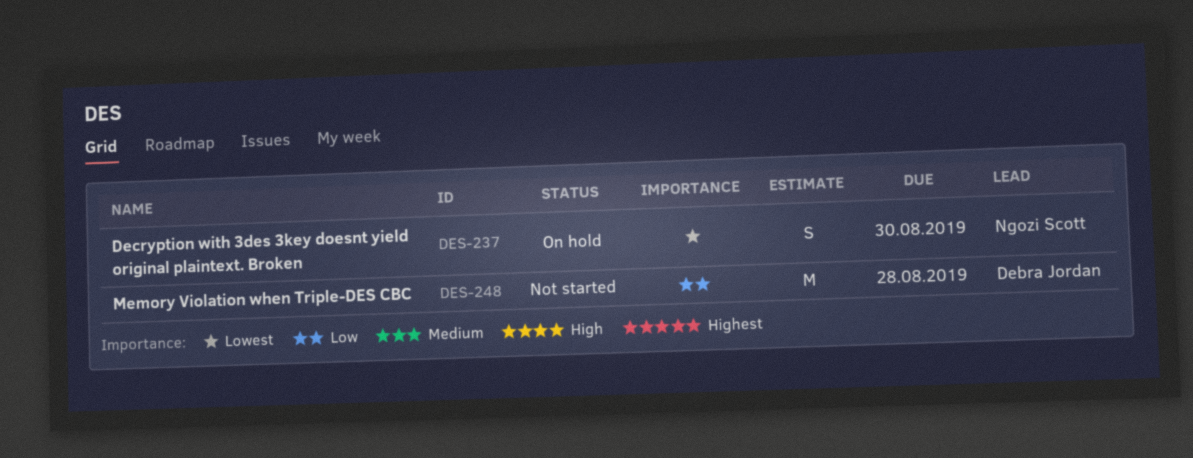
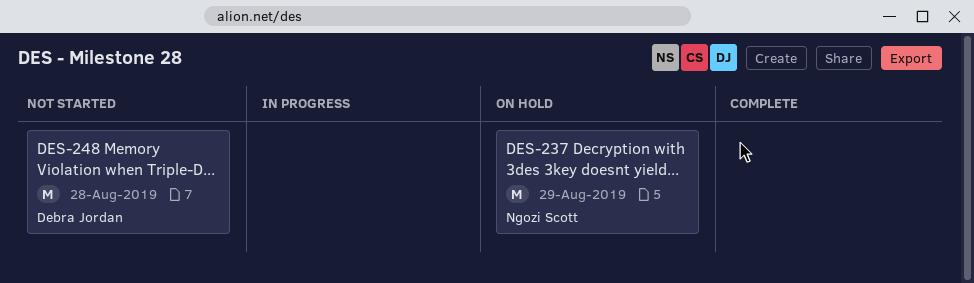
DES-237, estimate: S -> M
DES-237, due: Aug 30 -> Aug 29

